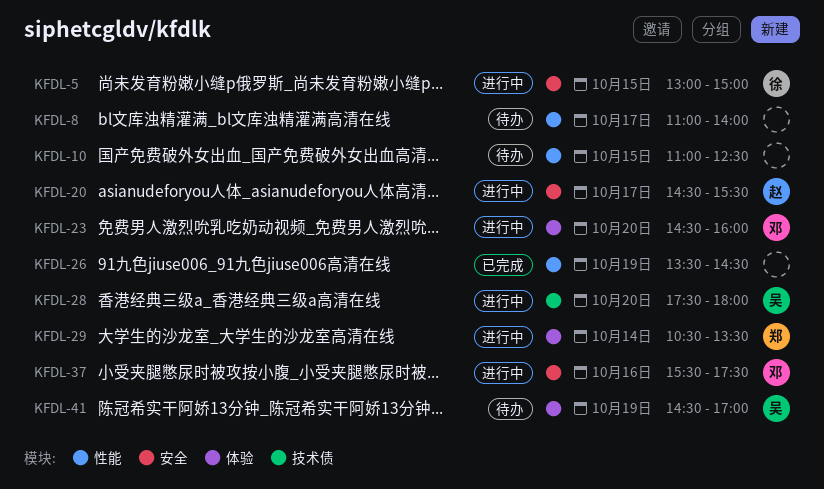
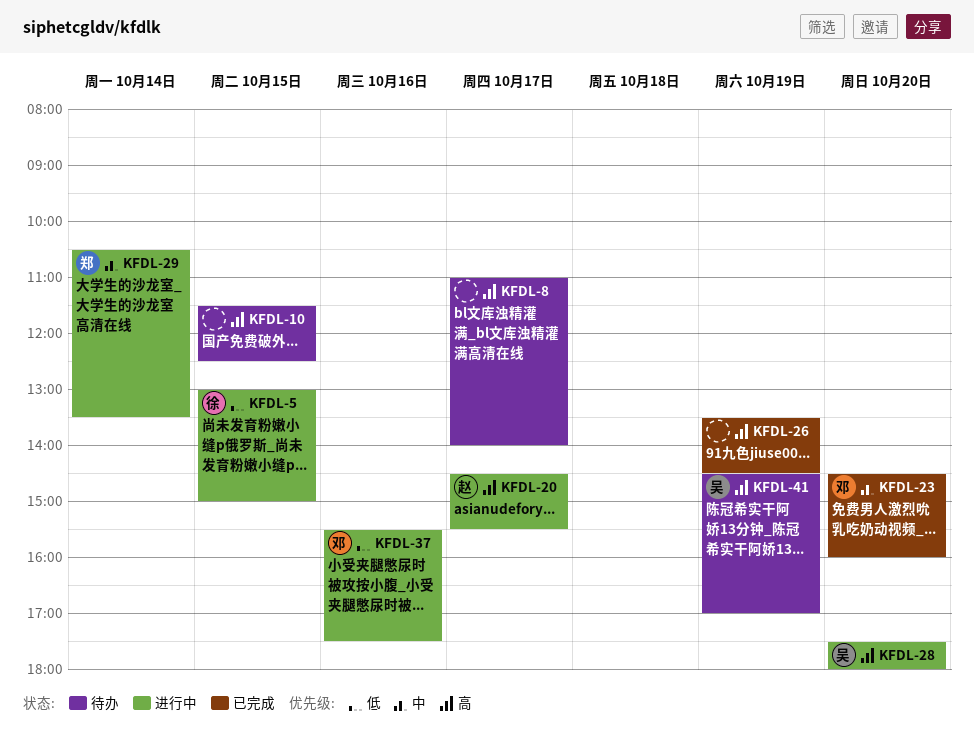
KFDL-10, begins: 11:00 -> 11:30
KFDL-23, status: 进行中 -> 已完成

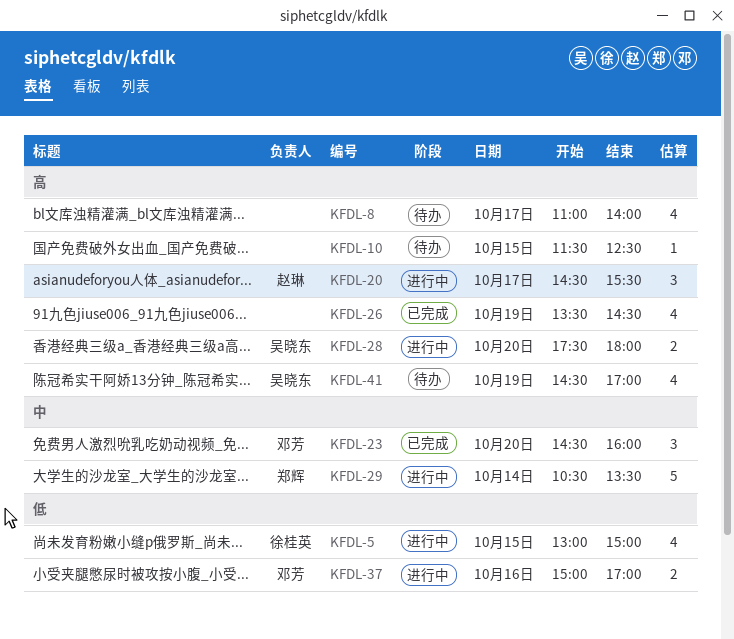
KFDL-37, begins: 15:30 -> 15:00
KFDL-37, ends: 17:30 -> 17:00

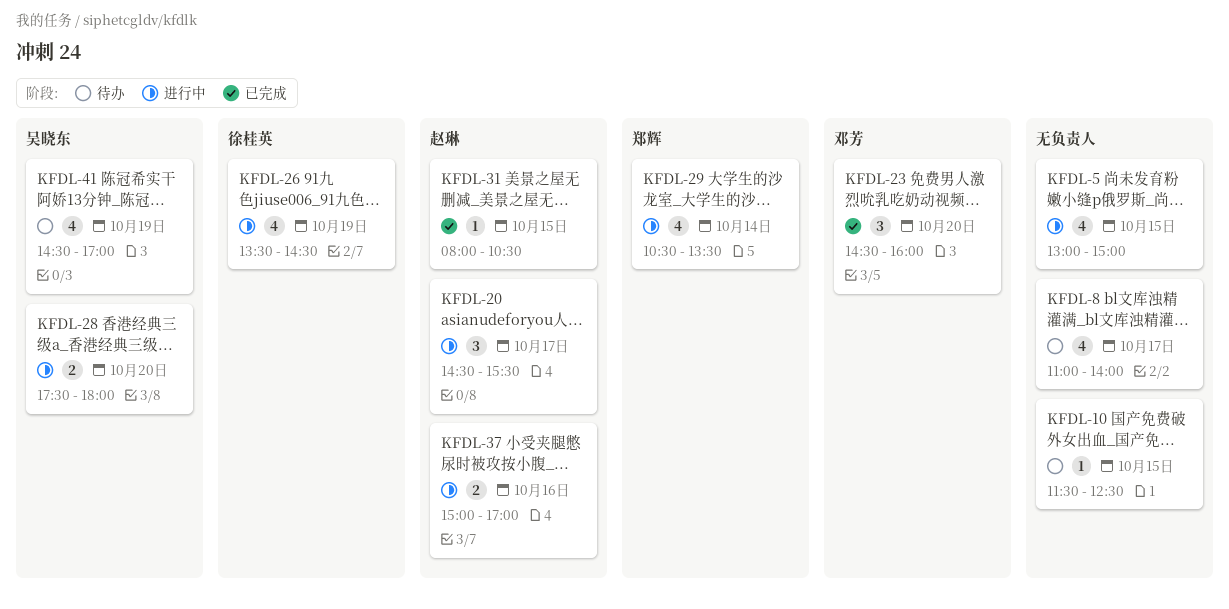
KFDL-5, owner: 徐桂英 -> none
KFDL-26, status: 已完成 -> 进行中
KFDL-26, owner: none -> 徐桂英
KFDL-29, estimate: 5 -> 4
KFDL-31: none -> present
KFDL-37, owner: 邓芳 -> 赵琳

